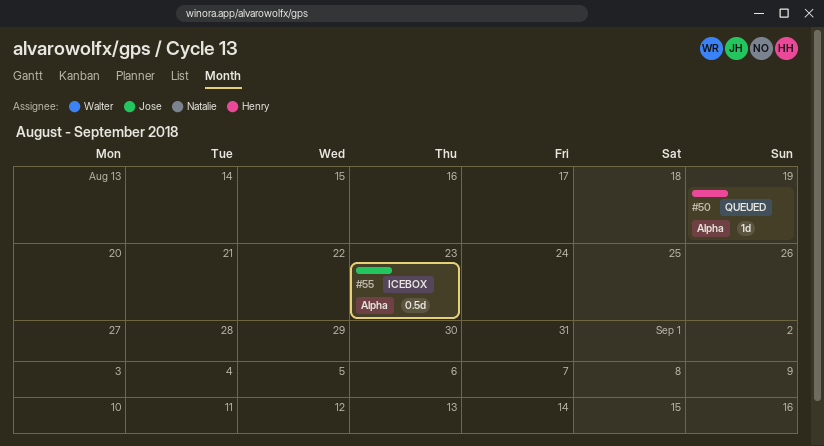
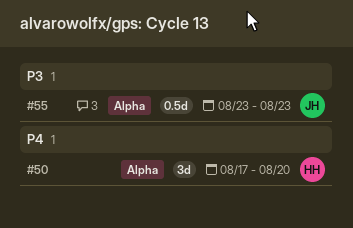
#50, estimate: 1d -> 3d
#50, due: Aug 19 -> Aug 20

